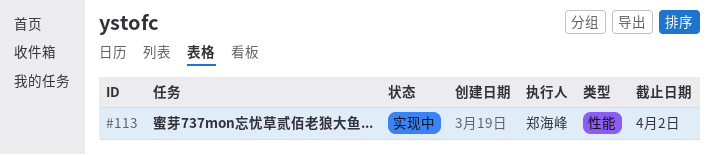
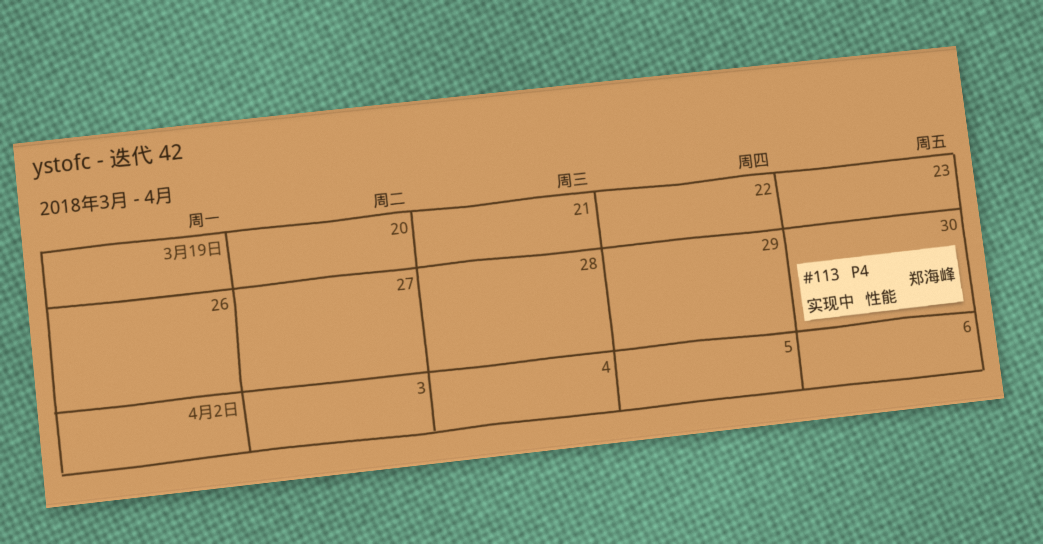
#113, due: Apr 2 -> Mar 30

